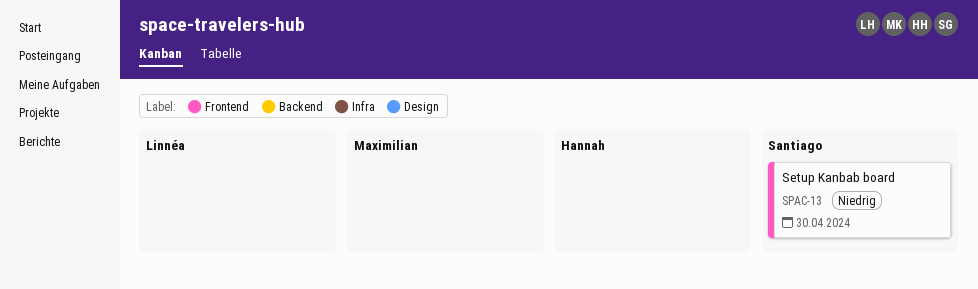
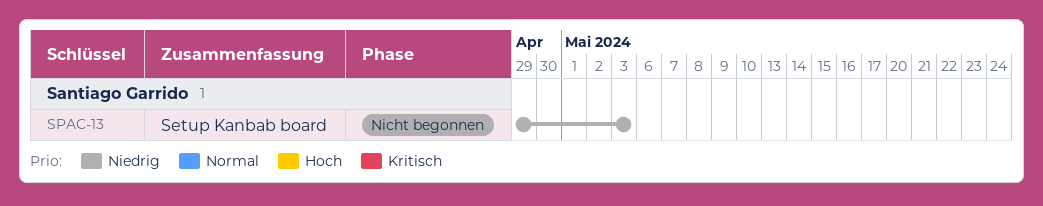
SPAC-13, due: Apr 30 -> May 3

